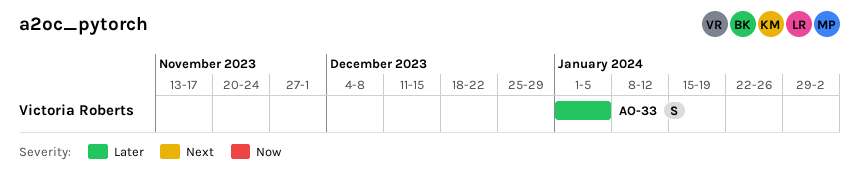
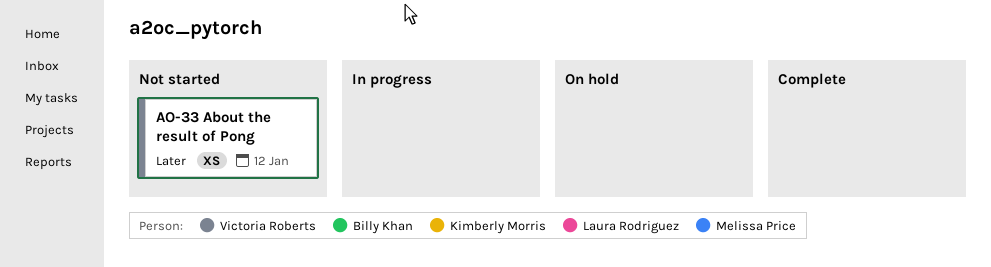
AO-33, estimate: S -> XS
AO-33, due: Jan 5 -> Jan 12

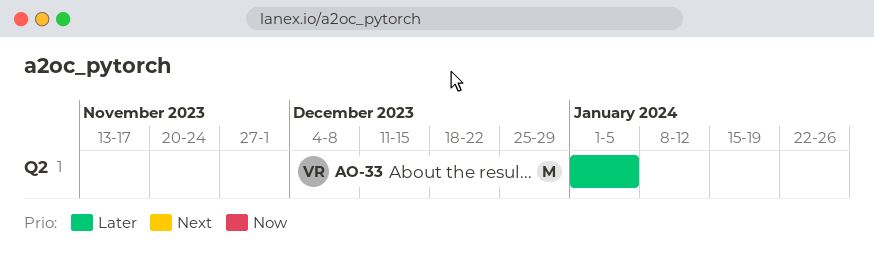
AO-33, estimate: XS -> M
AO-33, due: Jan 12 -> Jan 5

